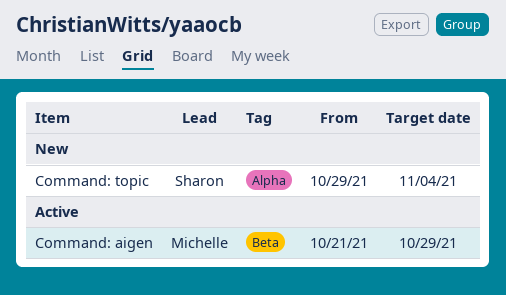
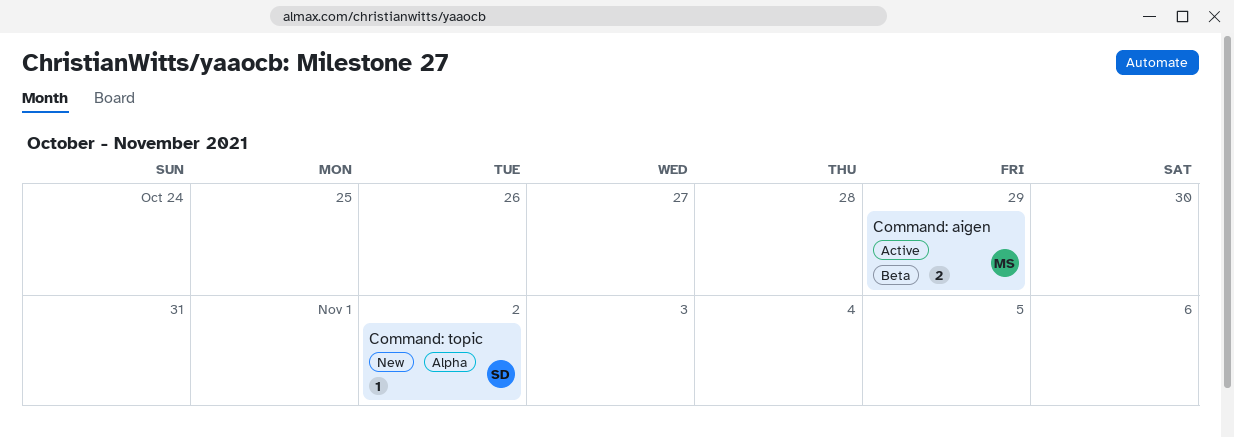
Command: topic, due: Nov 4 -> Nov 2

